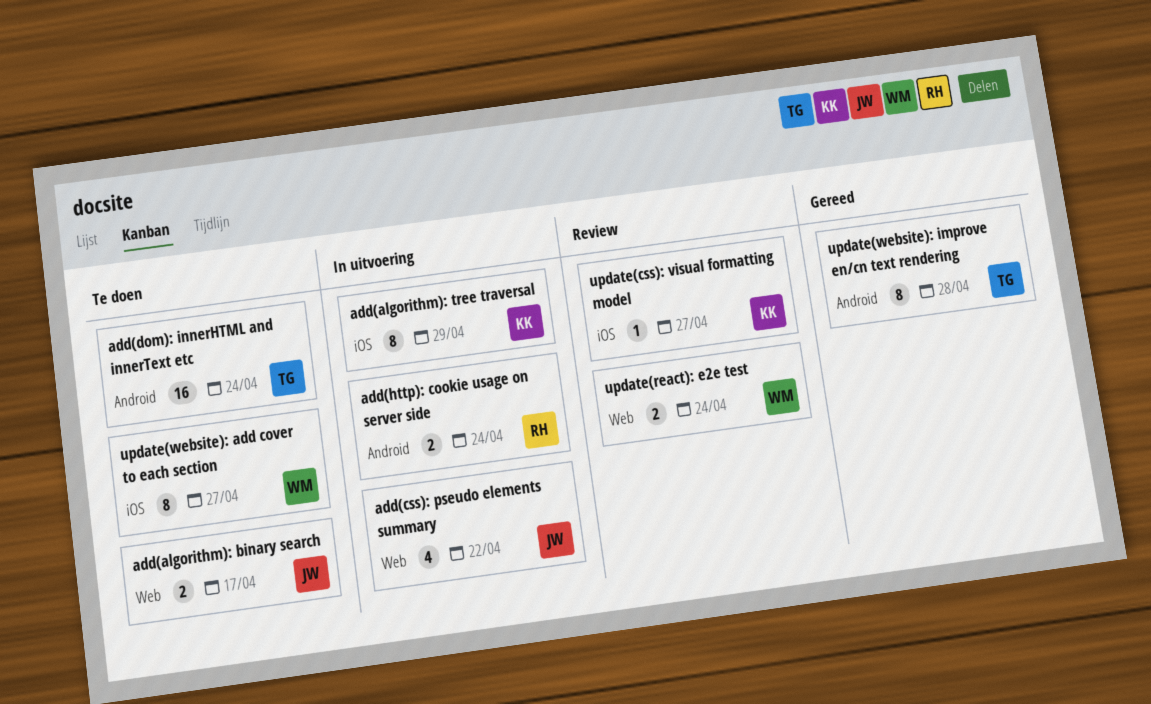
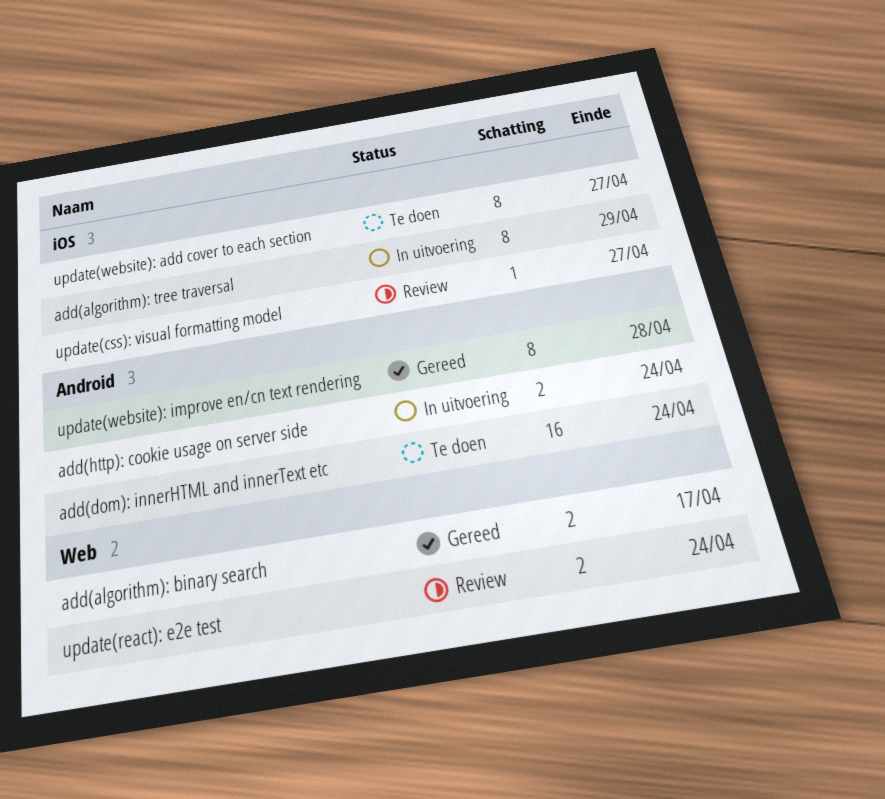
add(algorithm): binary search, status: Te doen -> Gereed
add(css): pseudo elements summary: present -> none

